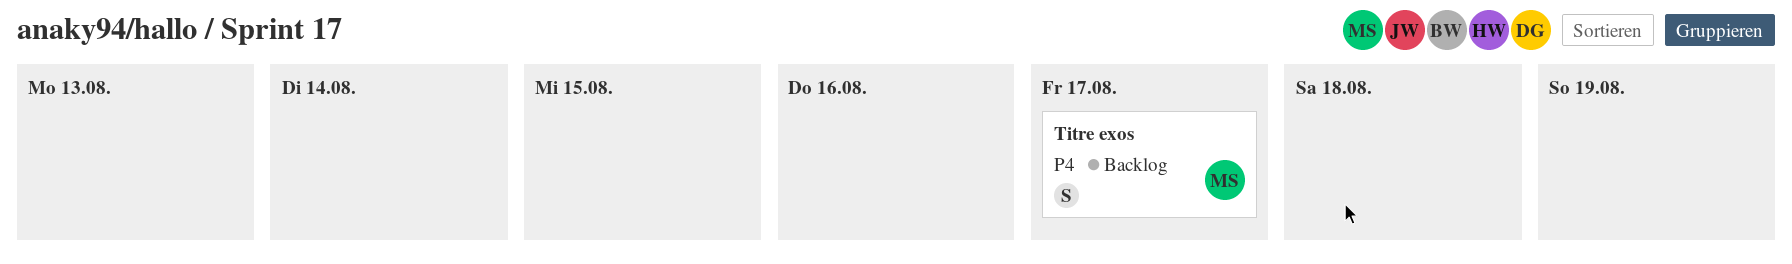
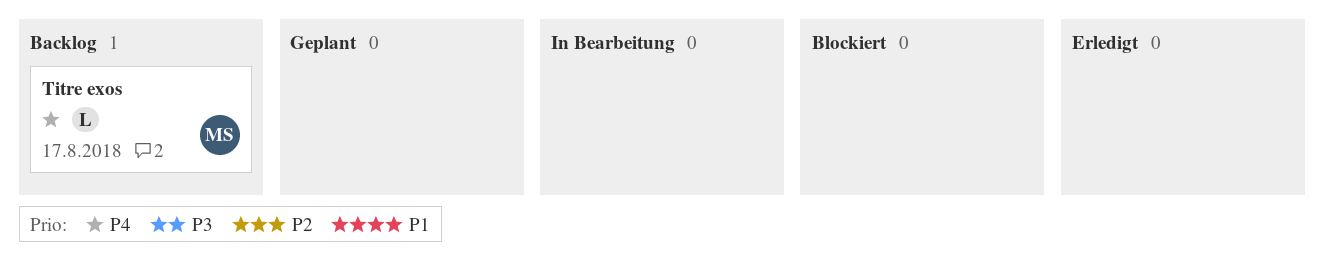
Titre exos, estimate: S -> L

